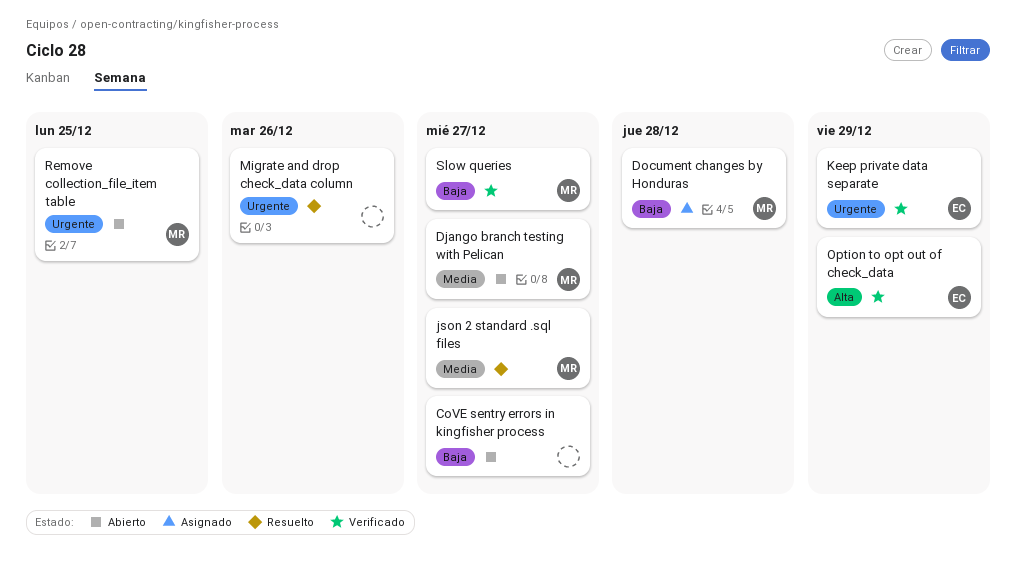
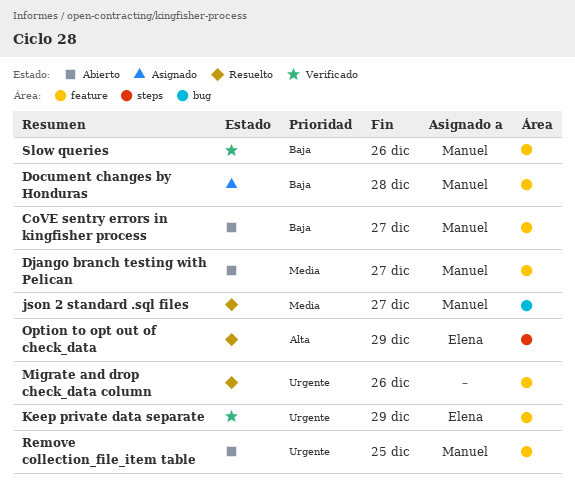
CoVE sentry errors in kingfisher process, owner: none -> Manuel
Option to opt out of check_data, status: Verificado -> Resuelto
Slow queries, due: Dec 27 -> Dec 26

